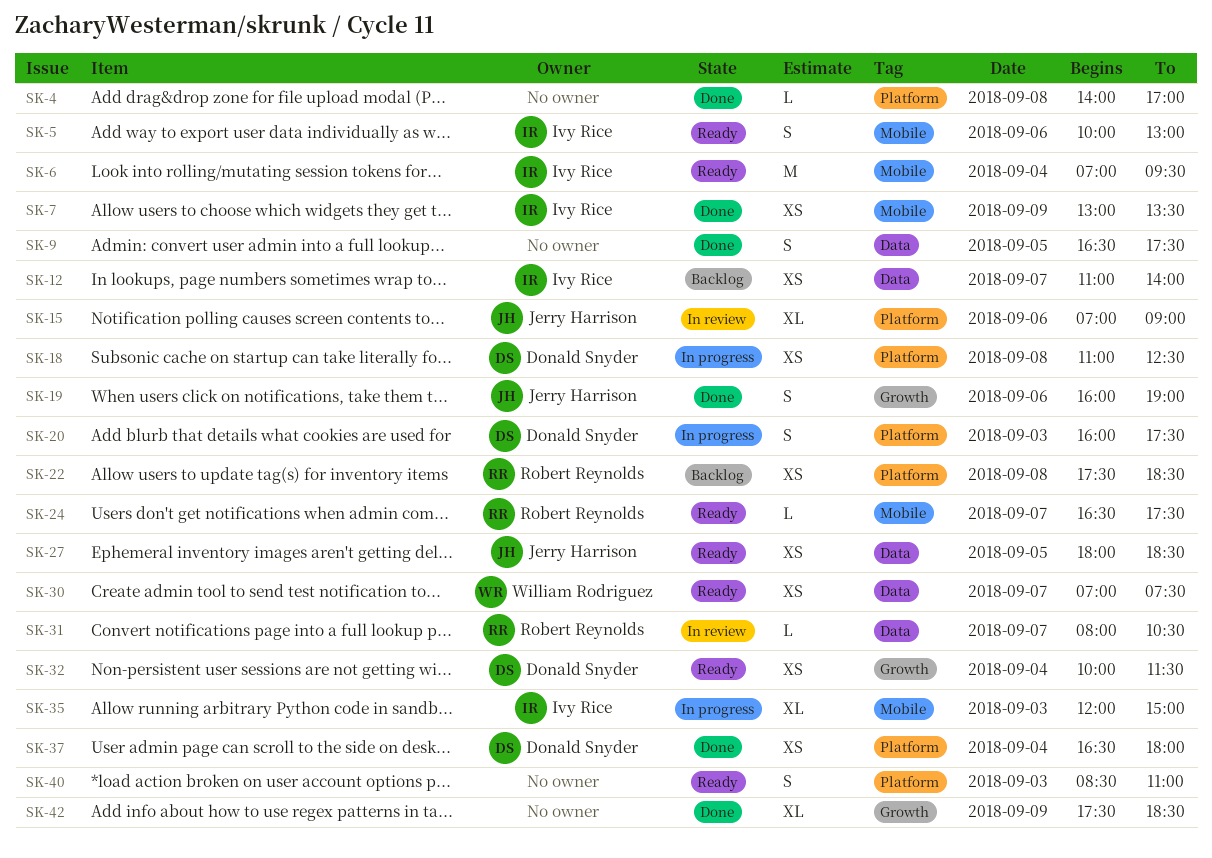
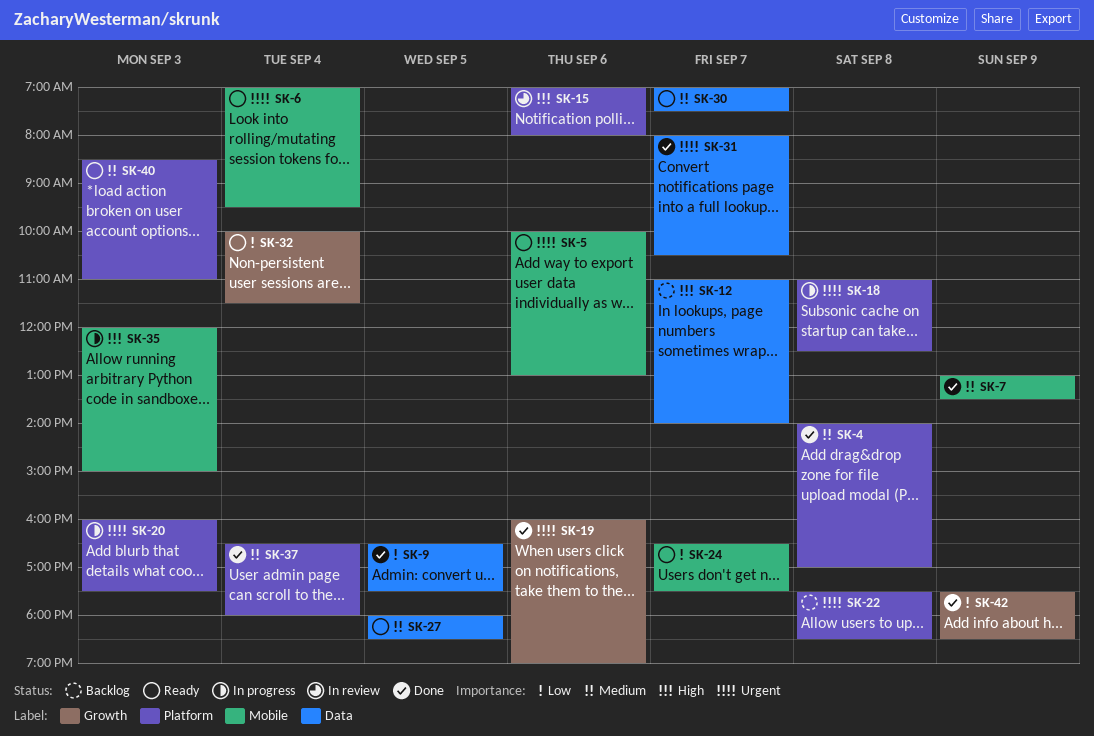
SK-15, ends: 09:00 -> 08:00
SK-31, status: In review -> Done

